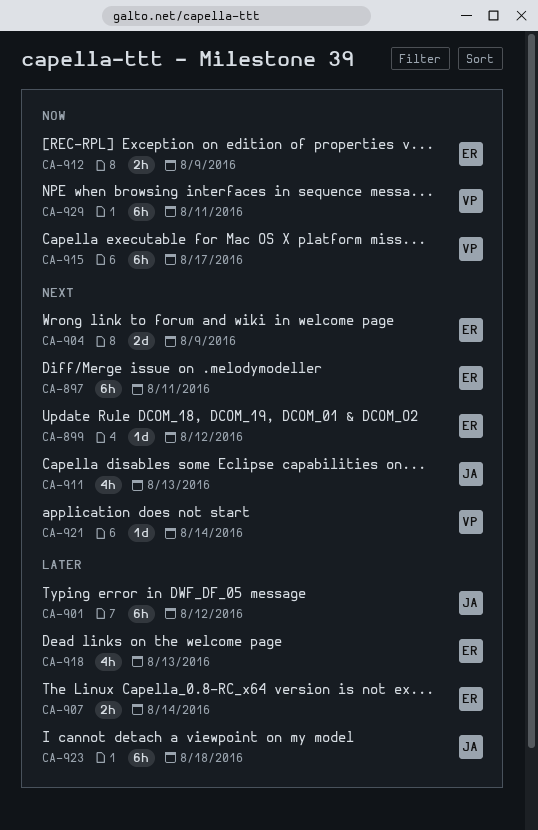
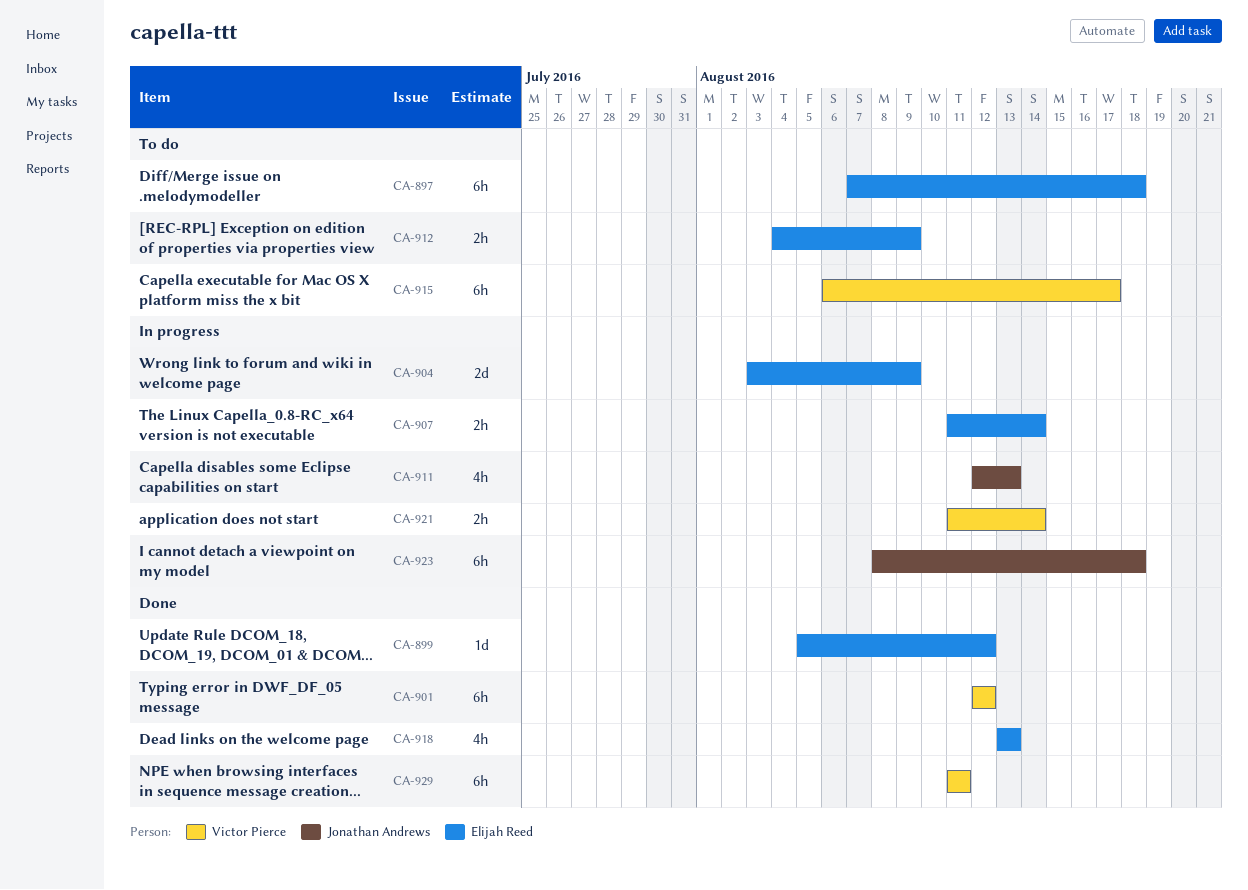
CA-897, due: Aug 11 -> Aug 18
CA-901, owner: Jonathan Andrews -> Victor Pierce
CA-921, estimate: 1d -> 2h

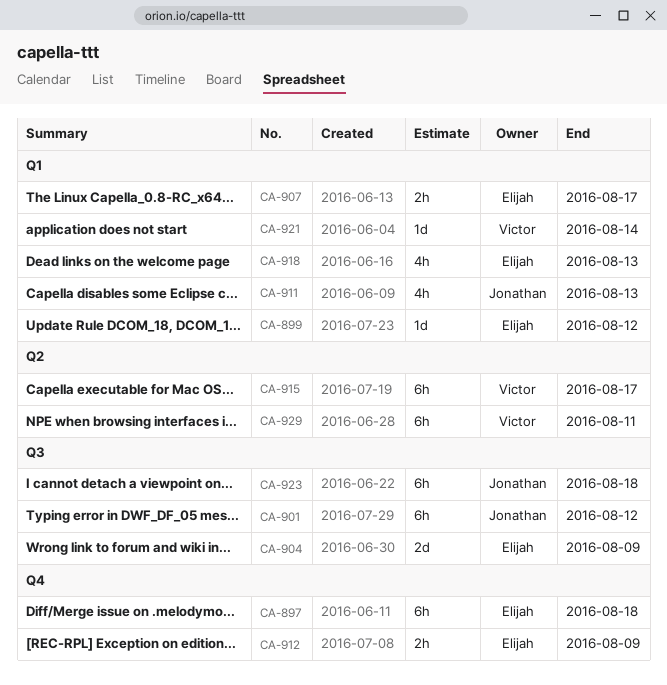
CA-901, owner: Victor Pierce -> Jonathan Andrews
CA-907, due: Aug 14 -> Aug 17
CA-921, estimate: 2h -> 1d

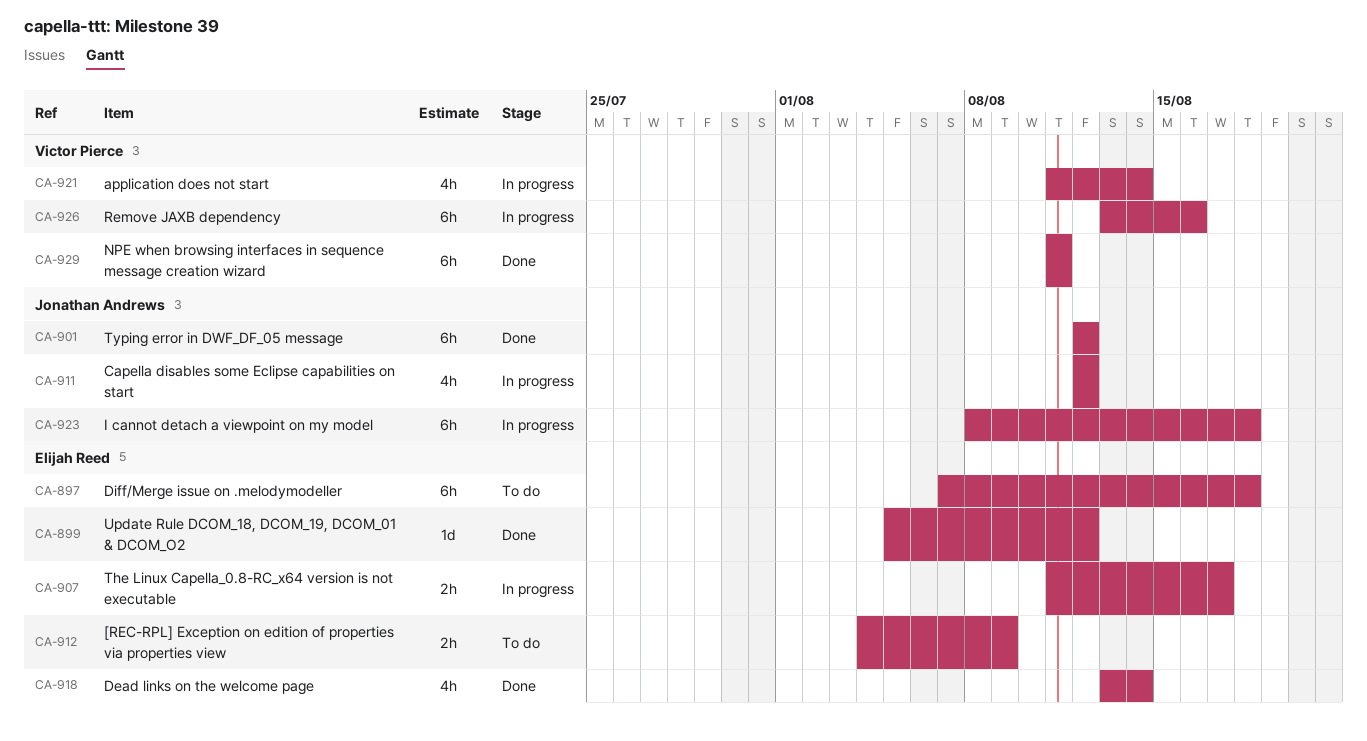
CA-904: present -> none
CA-911, due: Aug 13 -> Aug 12
CA-915: present -> none
CA-918, due: Aug 13 -> Aug 14
CA-921, estimate: 1d -> 4h
CA-926: none -> present

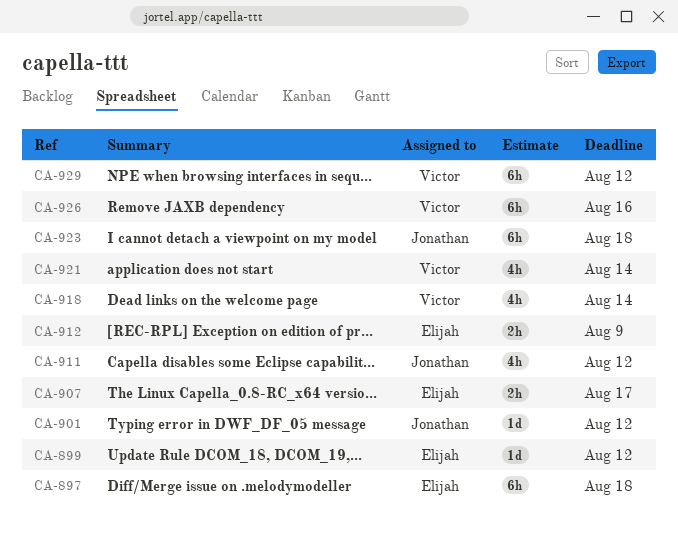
CA-901, estimate: 6h -> 1d
CA-918, owner: Elijah Reed -> Victor Pierce
CA-929, due: Aug 11 -> Aug 12

